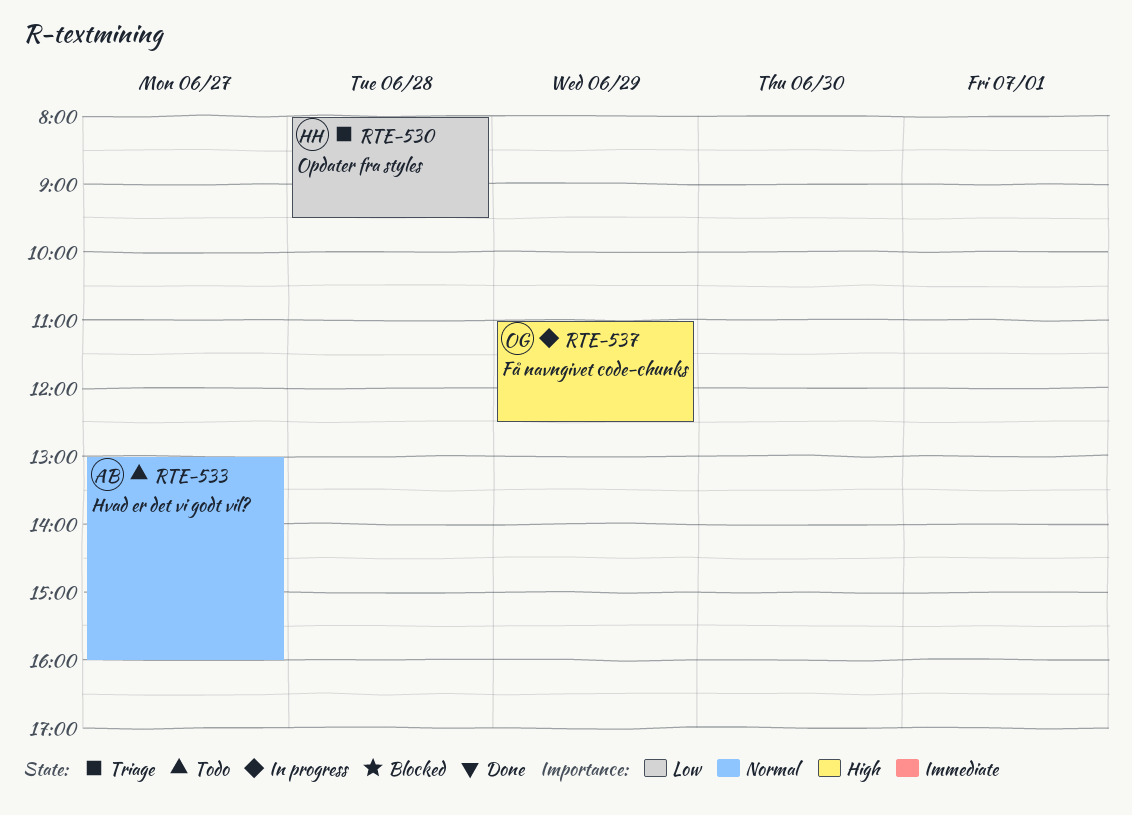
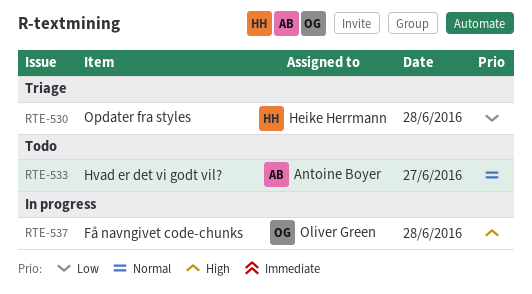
RTE-537, day: Jun 29 -> Jun 28

